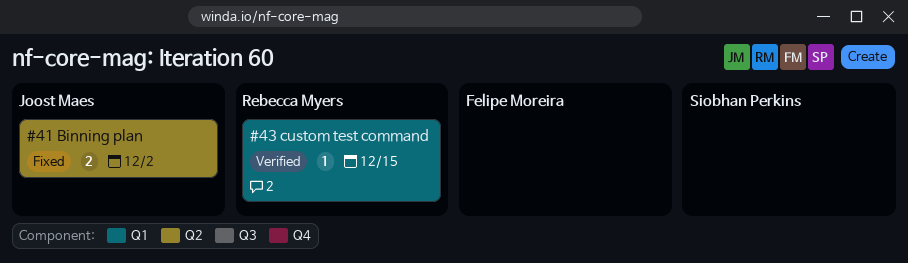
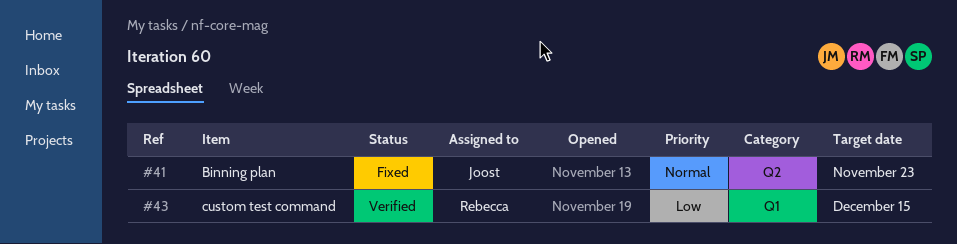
#41, due: Dec 2 -> Nov 23

